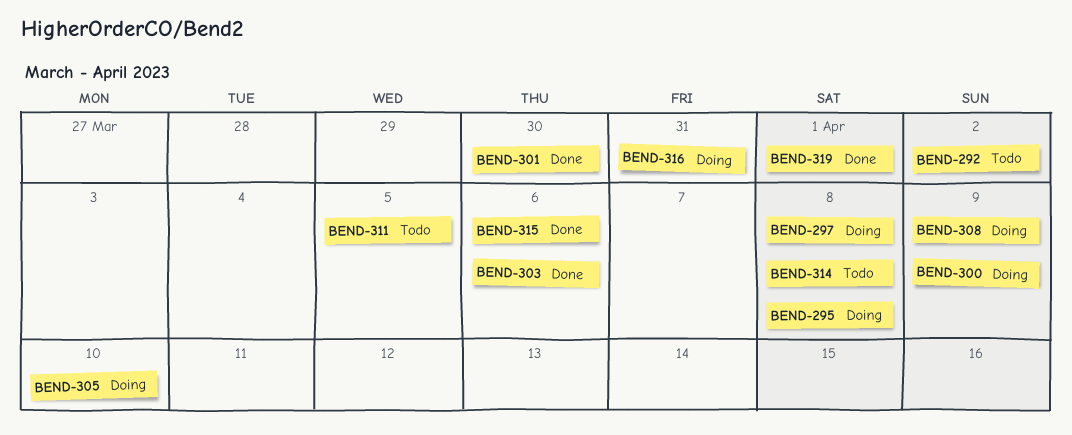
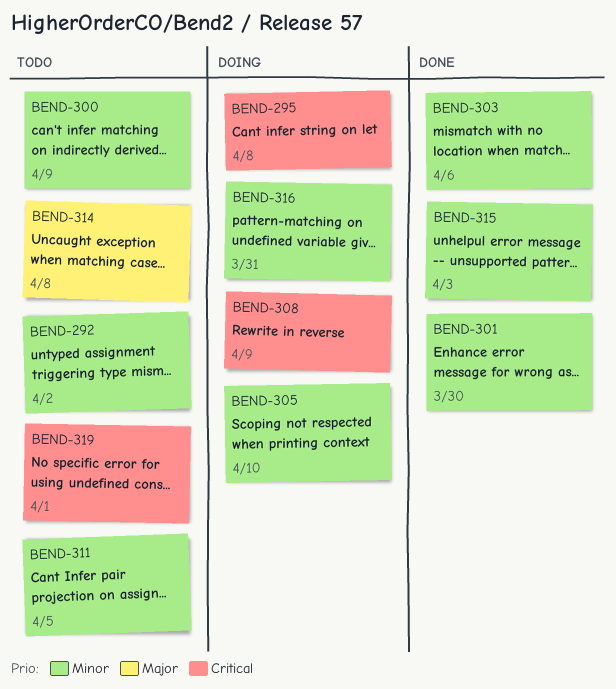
BEND-297: present -> none
BEND-300, status: Doing -> Todo
BEND-315, due: Apr 6 -> Apr 3
BEND-319, status: Done -> Todo

